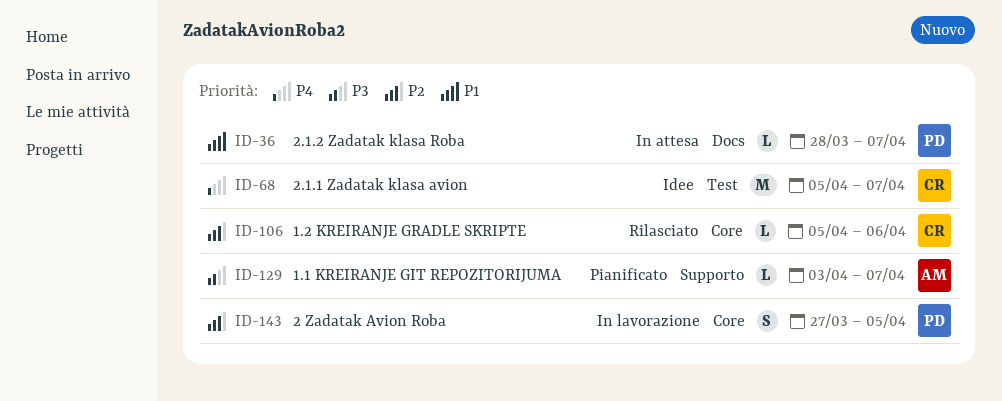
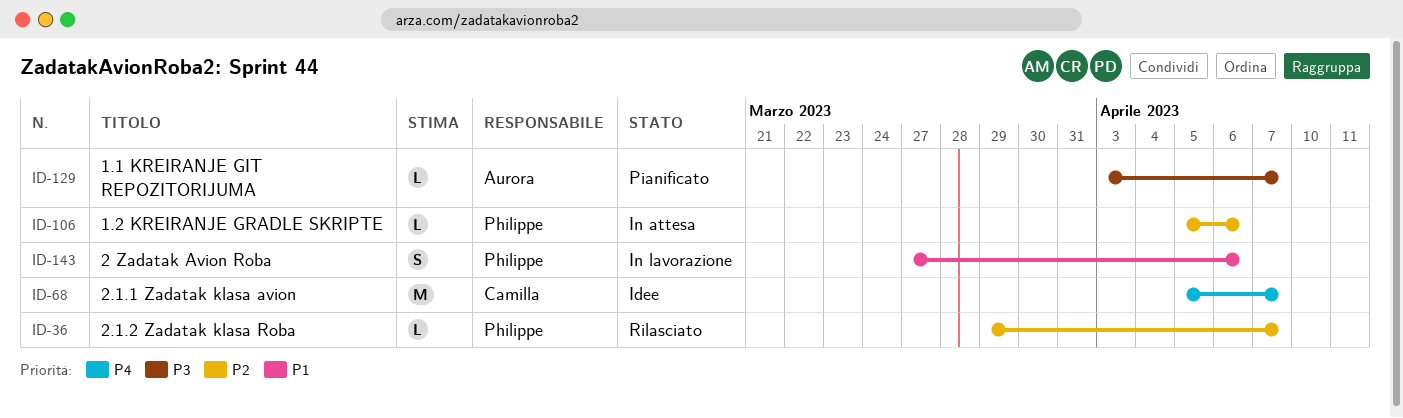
ID-36, status: In attesa -> Rilasciato
ID-36, priority: P1 -> P2
ID-36, start: Mar 28 -> Mar 29
ID-106, status: Rilasciato -> In attesa
ID-106, owner: Camilla -> Philippe
ID-143, priority: P2 -> P1
ID-143, due: Apr 5 -> Apr 6

